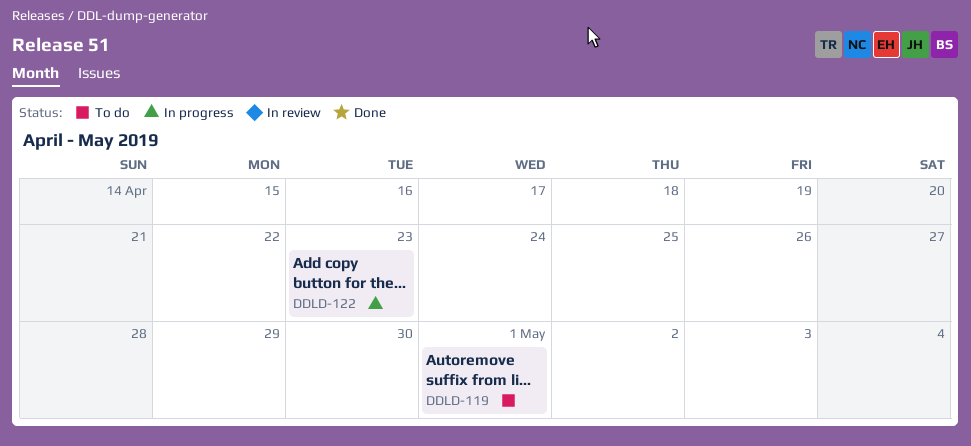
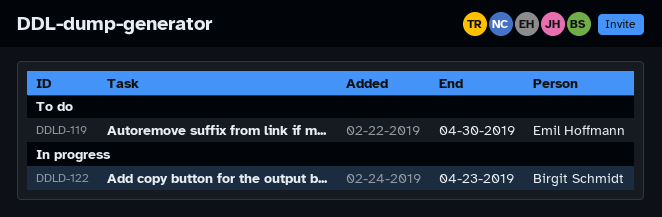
DDLD-119, due: May 1 -> Apr 30

